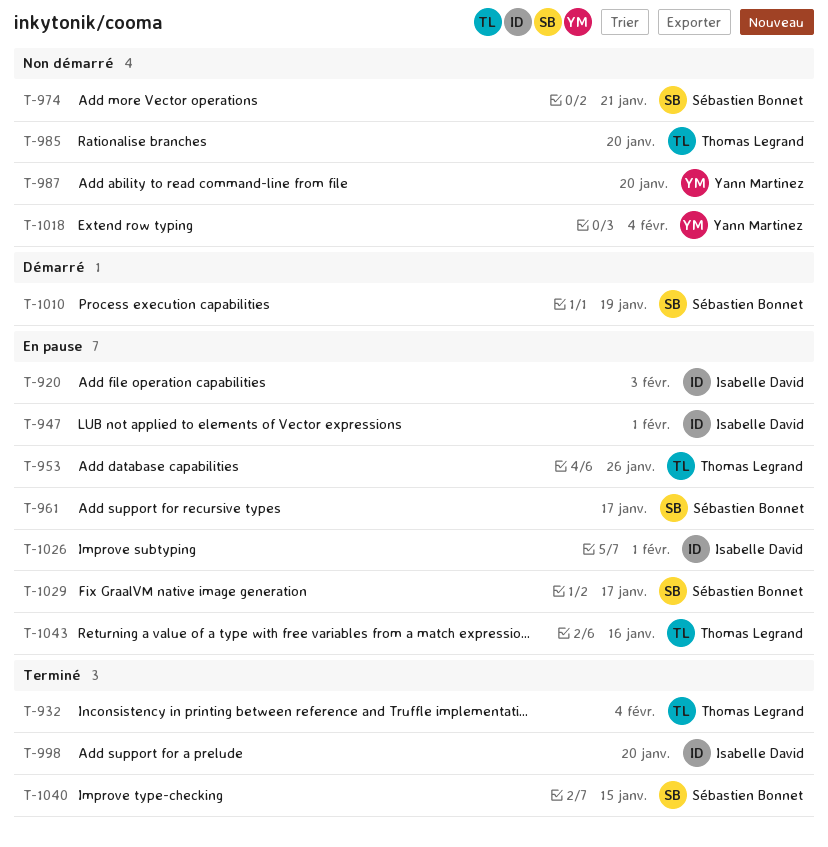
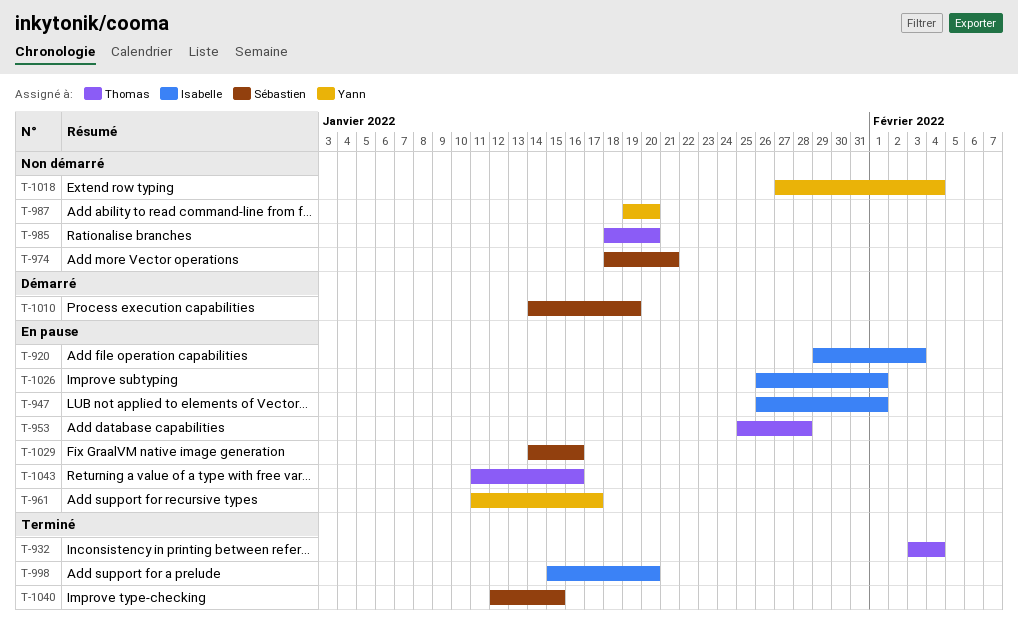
T-953, due: Jan 26 -> Jan 28
T-961, owner: Sébastien Bonnet -> Yann Martinez
T-1029, due: Jan 17 -> Jan 16

